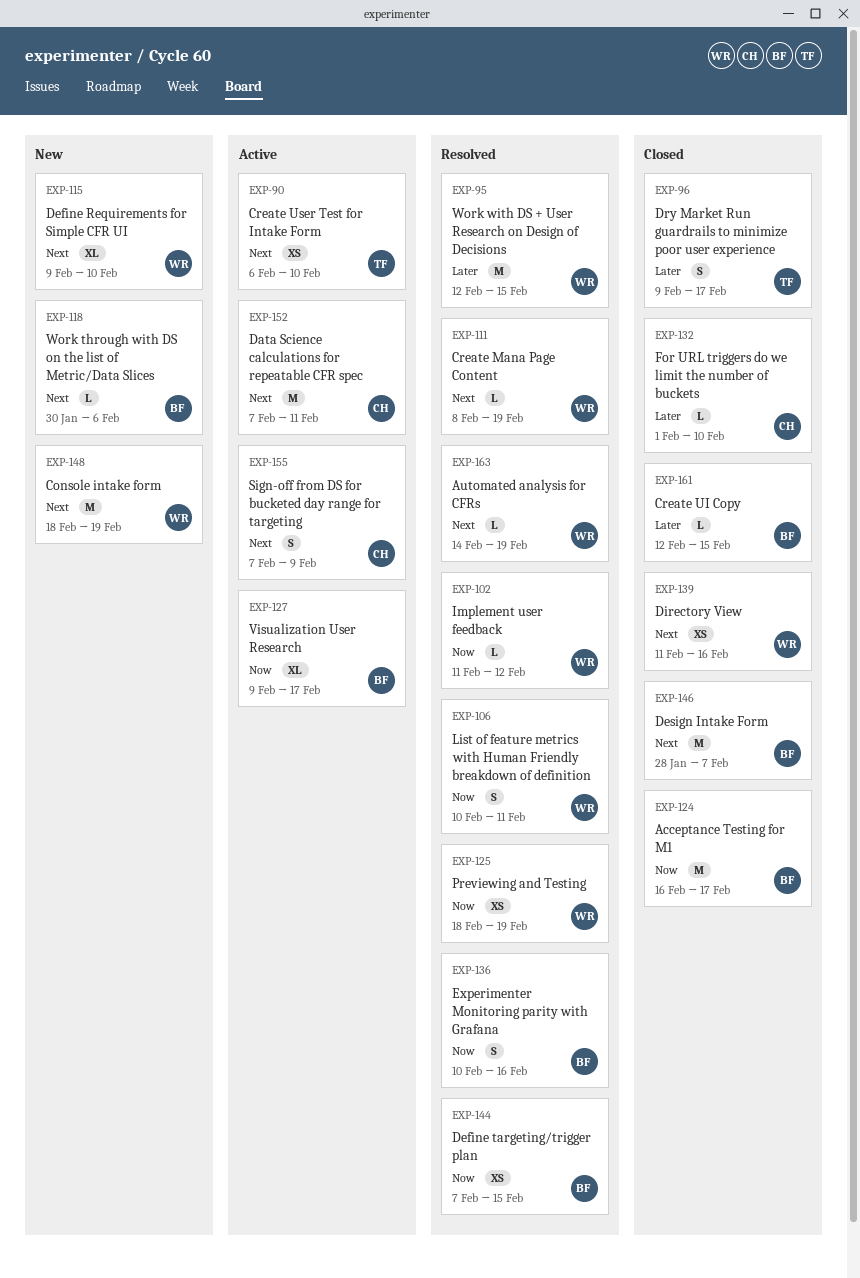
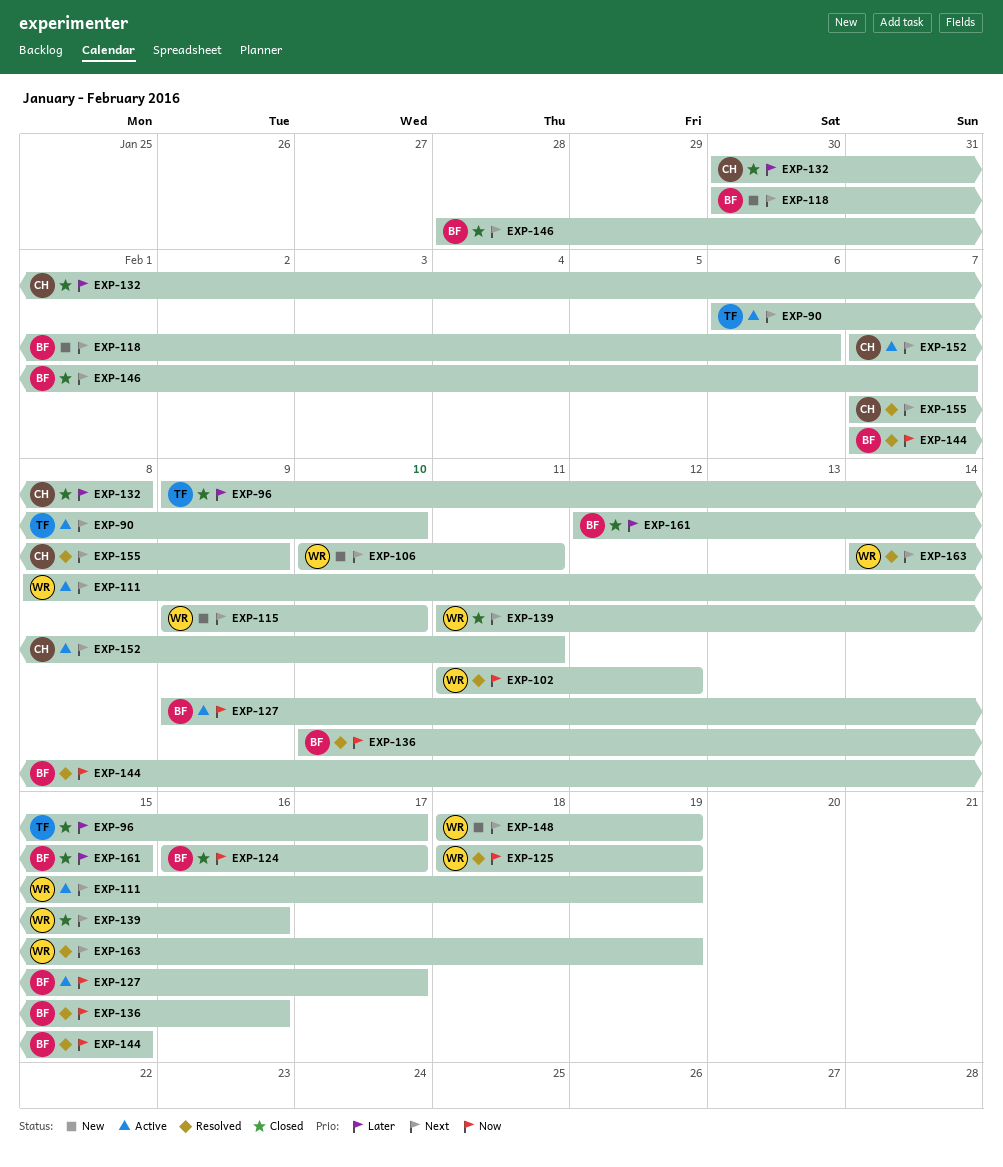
EXP-95: present -> none
EXP-106, status: Resolved -> New
EXP-106, priority: Now -> Next
EXP-111, status: Resolved -> Active
EXP-132, start: Feb 1 -> Jan 30
EXP-132, due: Feb 10 -> Feb 8
EXP-155, status: Active -> Resolved

